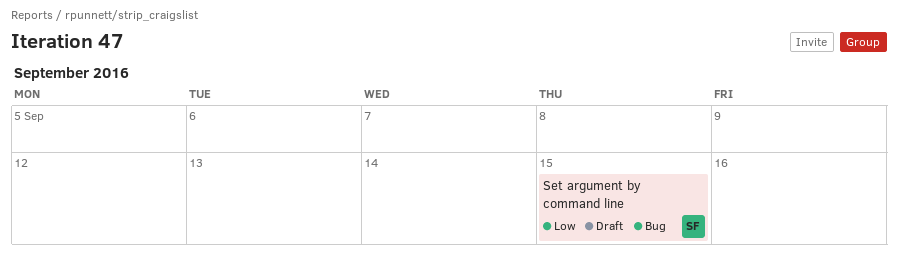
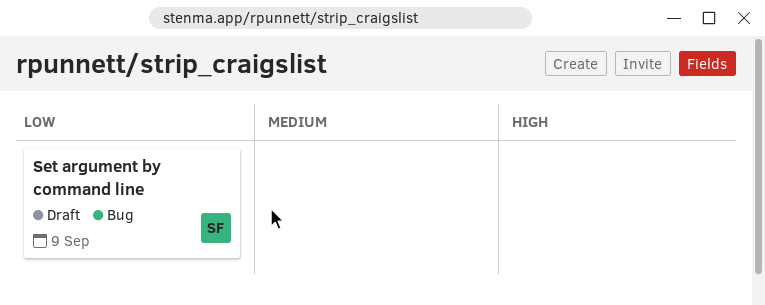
Set argument by command line, due: Sep 15 -> Sep 9

